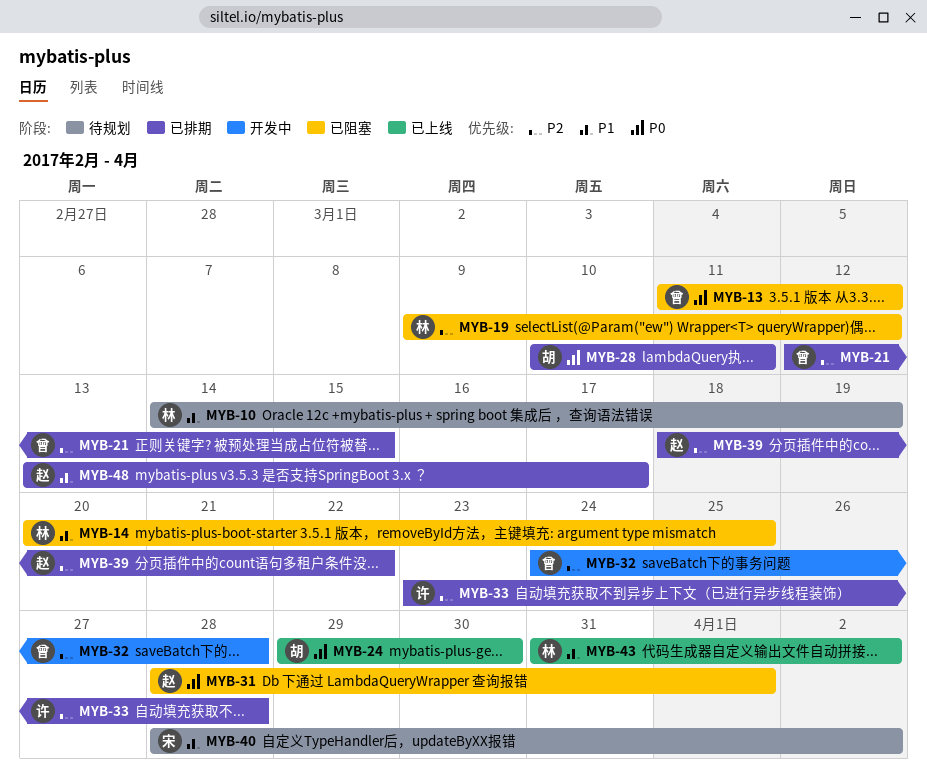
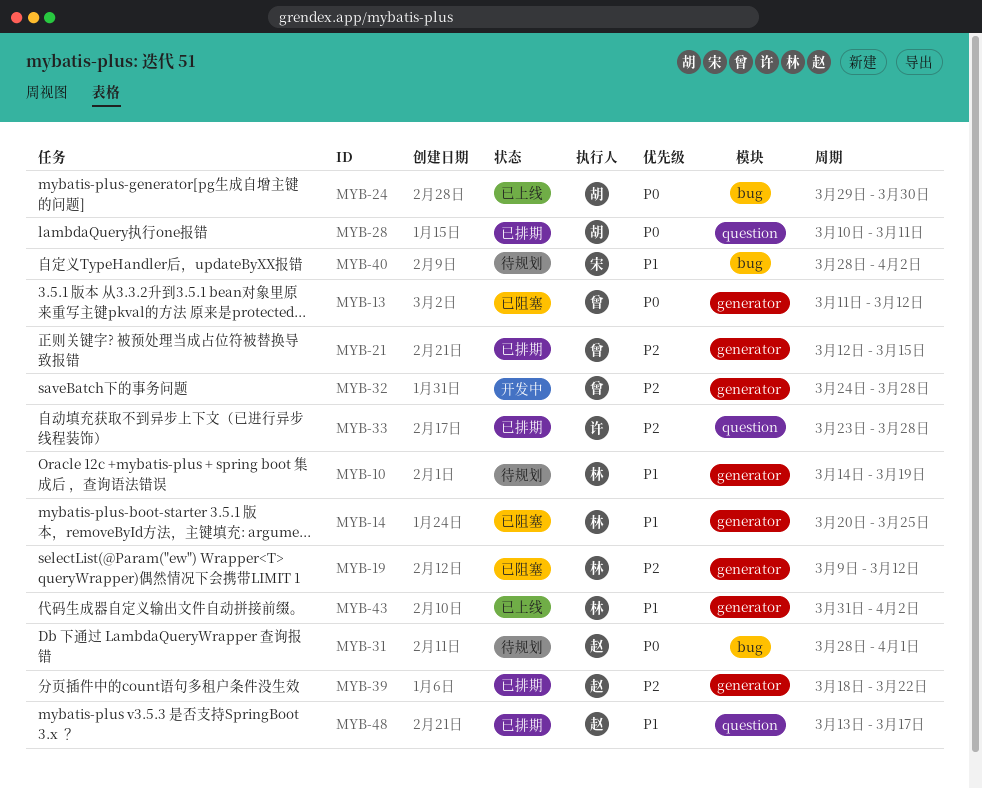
MYB-31, status: 已阻塞 -> 待规划

